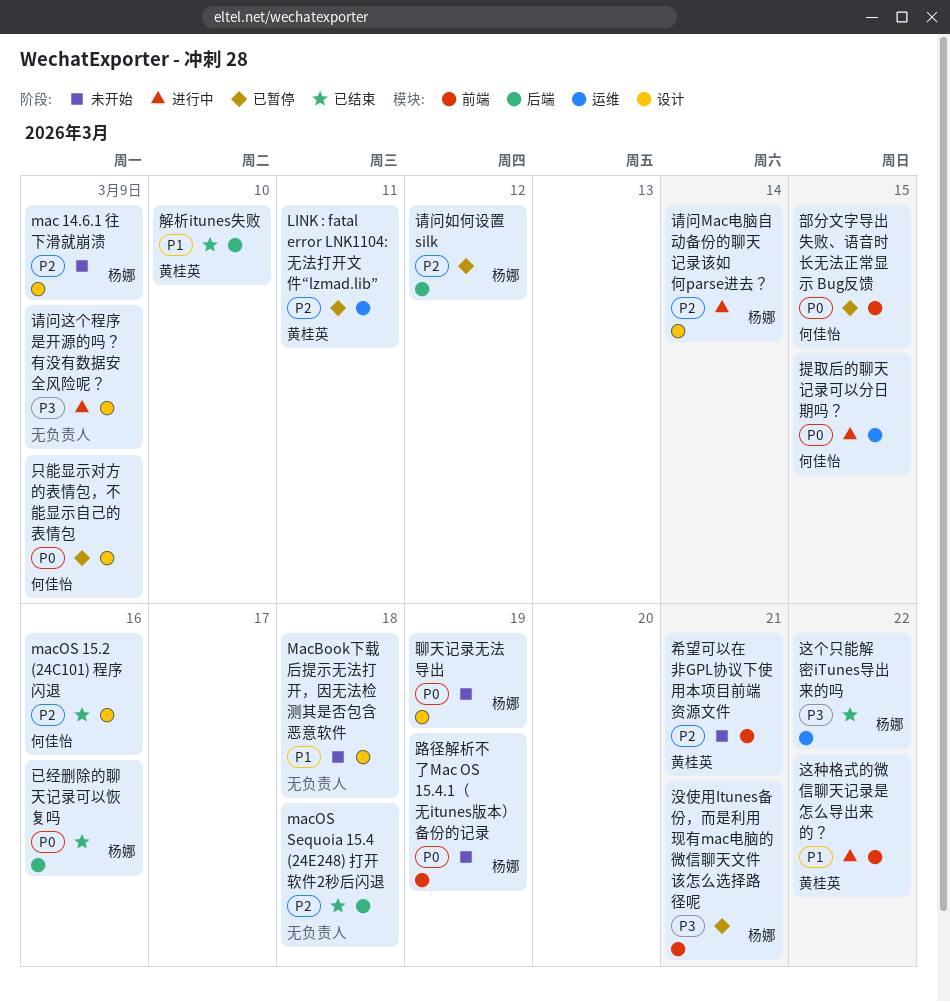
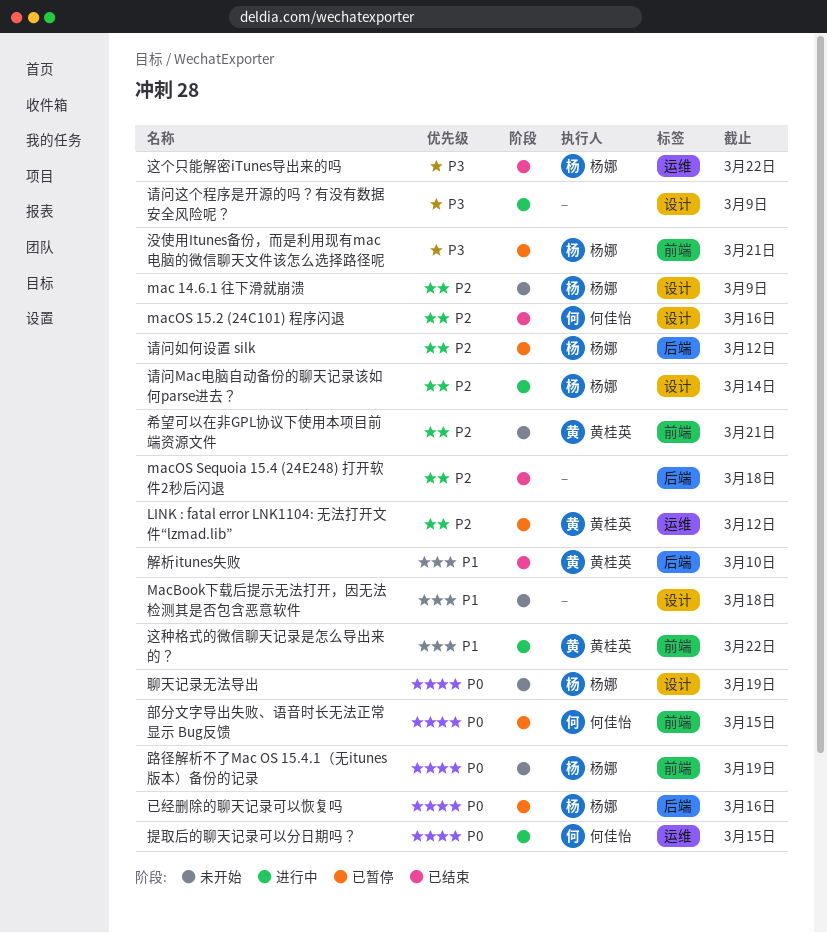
LINK : fatal error LNK1104: 无法打开文件“lzmad.lib”, due: Mar 11 -> Mar 12
只能显示对方的表情包，不能显示自己的表情包: present -> none
已经删除的聊天记录可以恢复吗, status: 已结束 -> 已暂停

